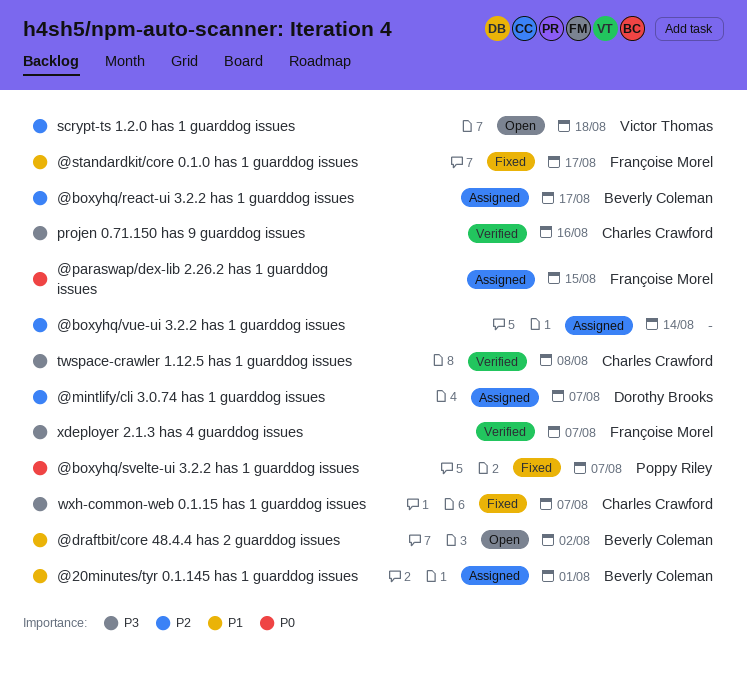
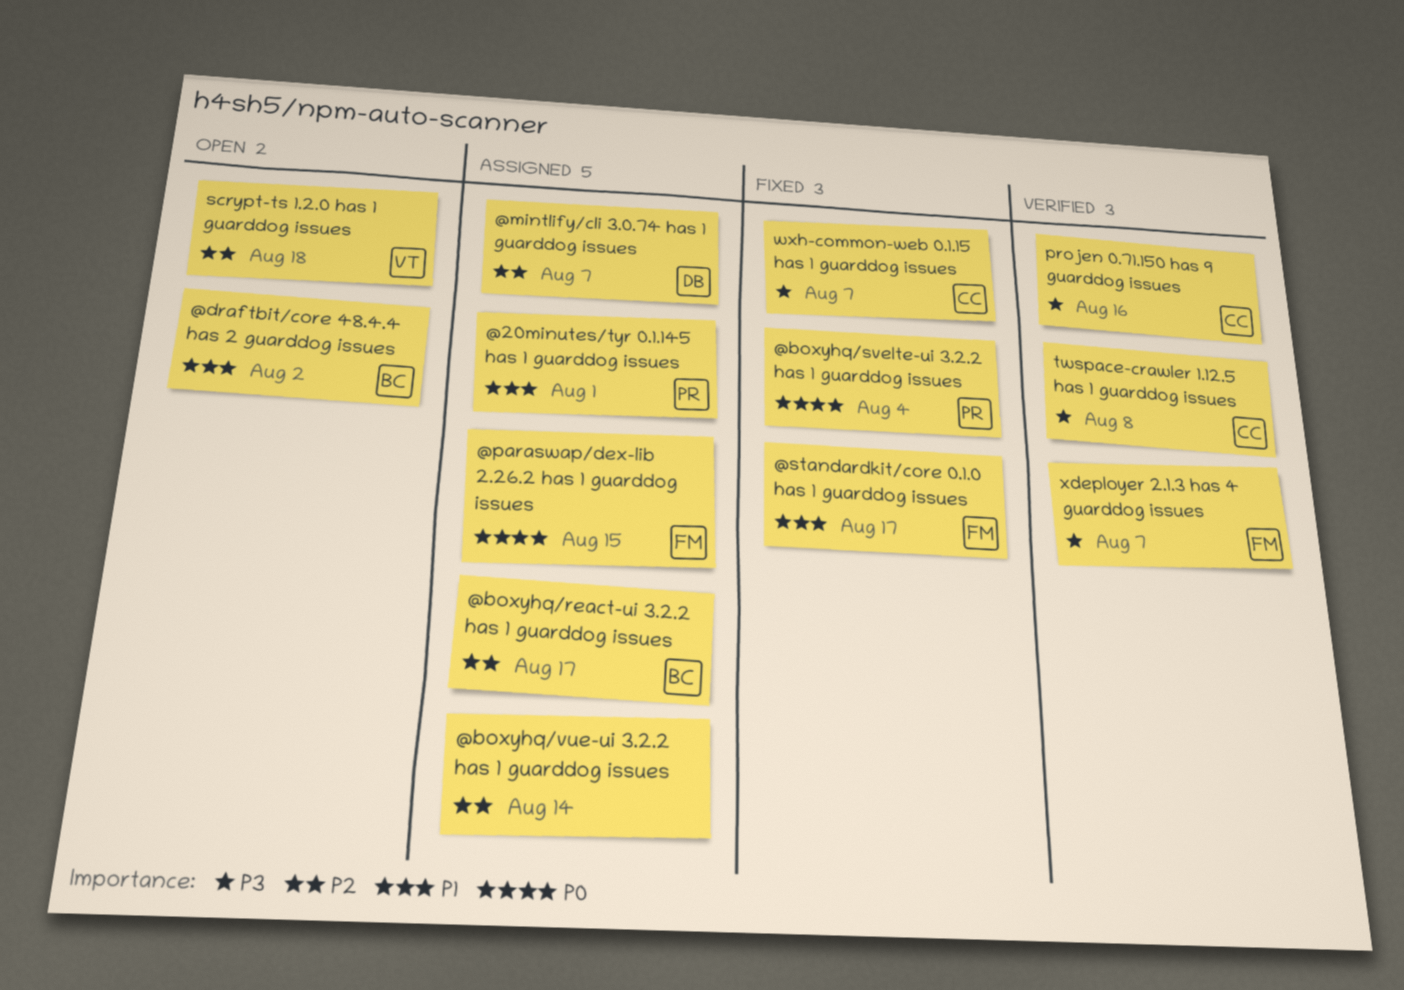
@20minutes/tyr 0.1.145 has 1 guarddog issues, owner: Beverly Coleman -> Poppy Riley
@boxyhq/svelte-ui 3.2.2 has 1 guarddog issues, due: Aug 7 -> Aug 4

